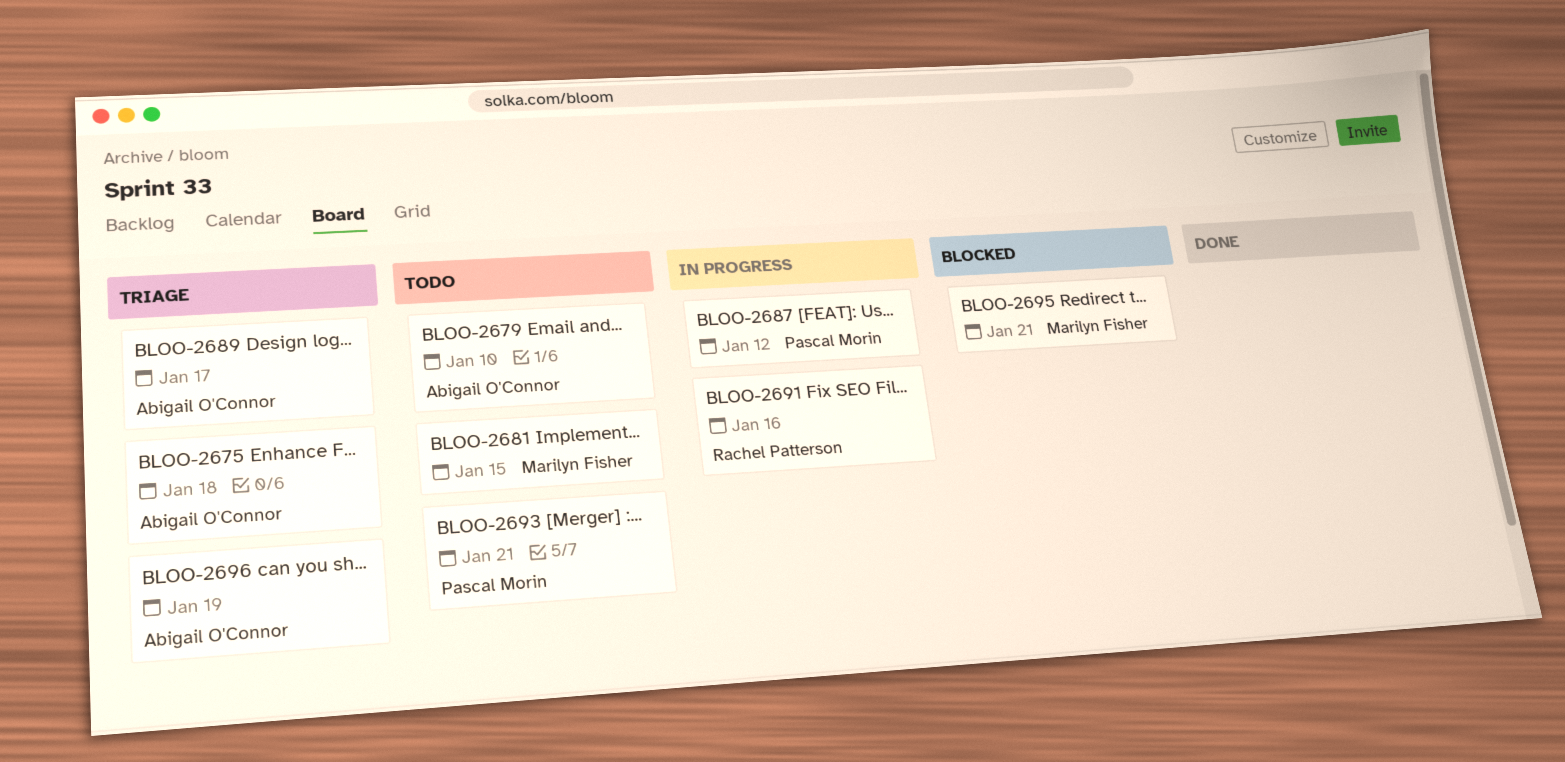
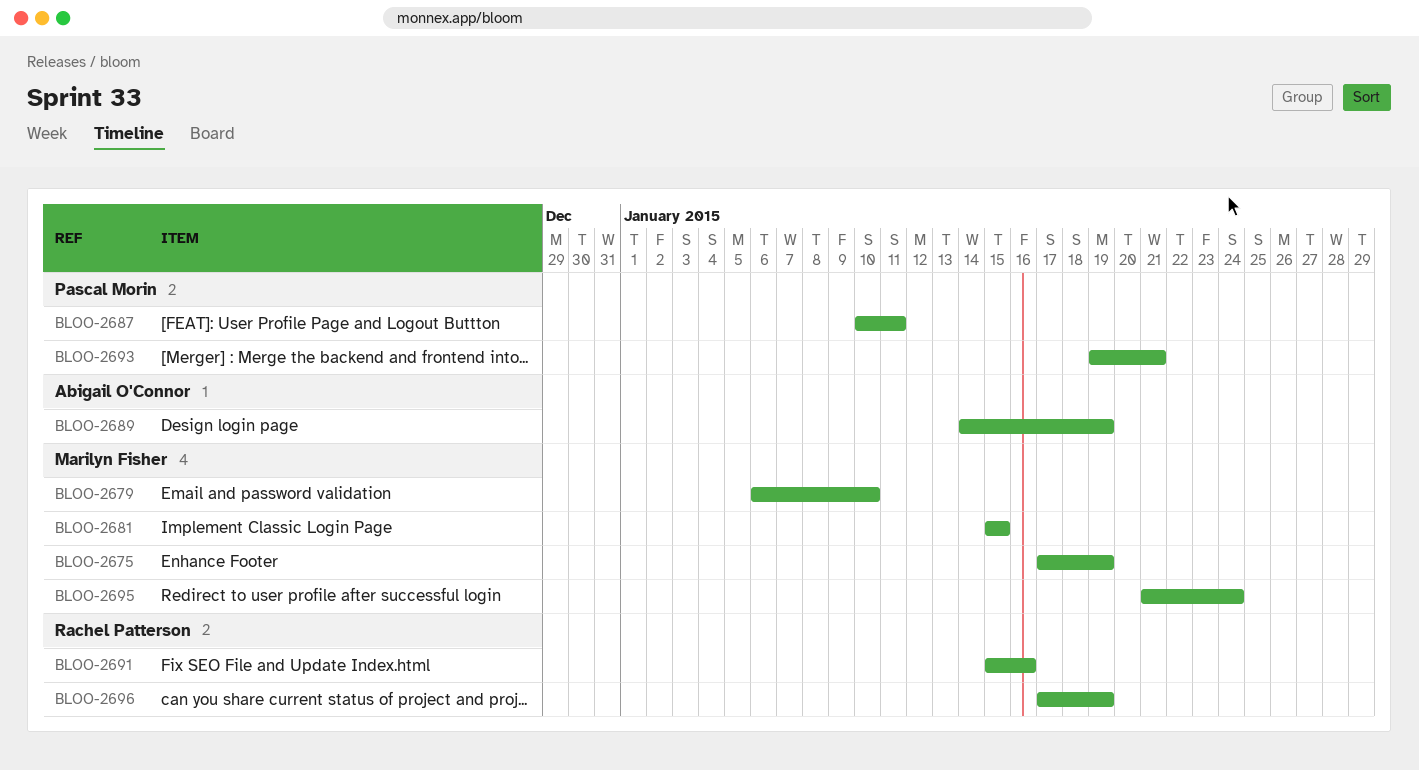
BLOO-2675, owner: Abigail O'Connor -> Marilyn Fisher
BLOO-2675, due: Jan 18 -> Jan 19
BLOO-2679, owner: Abigail O'Connor -> Marilyn Fisher
BLOO-2687, due: Jan 12 -> Jan 11
BLOO-2689, due: Jan 17 -> Jan 19
BLOO-2695, due: Jan 21 -> Jan 24
BLOO-2696, owner: Abigail O'Connor -> Rachel Patterson

